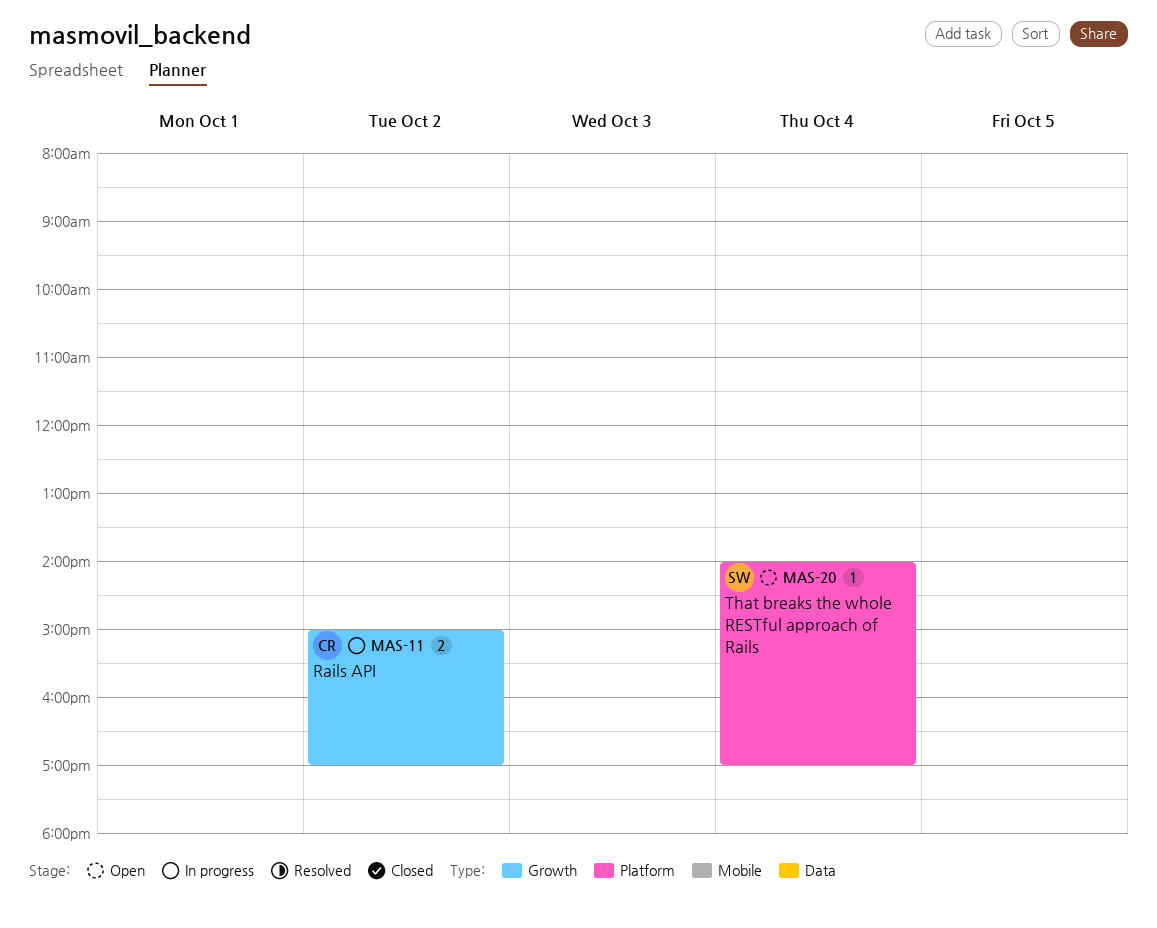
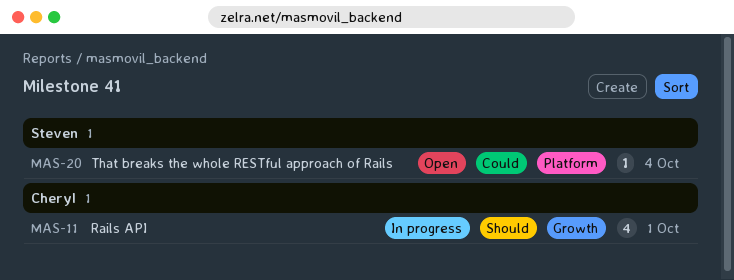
MAS-11, estimate: 2 -> 4
MAS-11, day: Oct 2 -> Oct 1

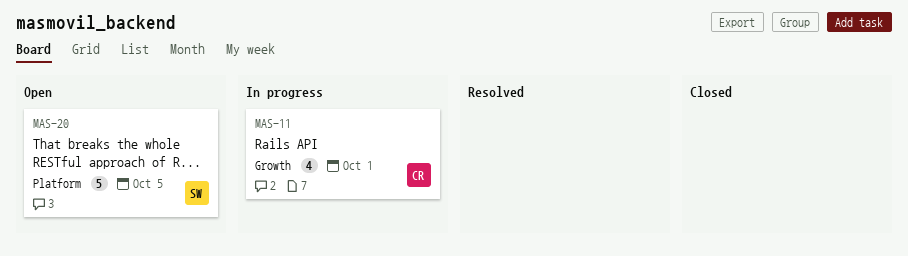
MAS-20, estimate: 1 -> 5
MAS-20, day: Oct 4 -> Oct 5

